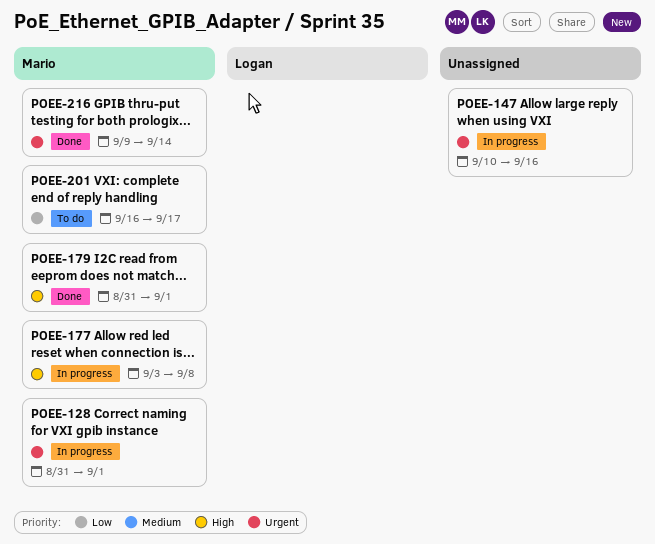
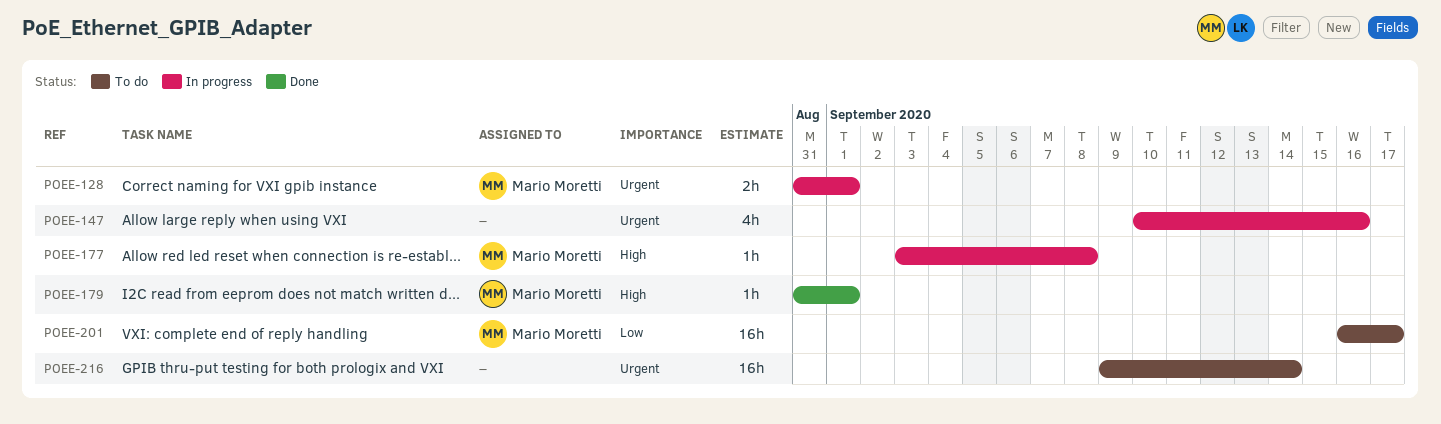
POEE-216, status: Done -> To do
POEE-216, owner: Mario Moretti -> none

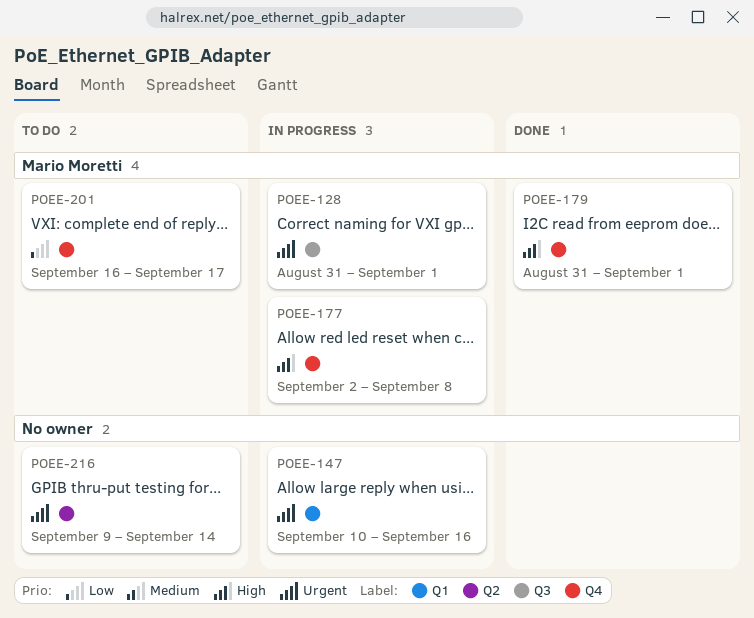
POEE-177, start: Sep 3 -> Sep 2

